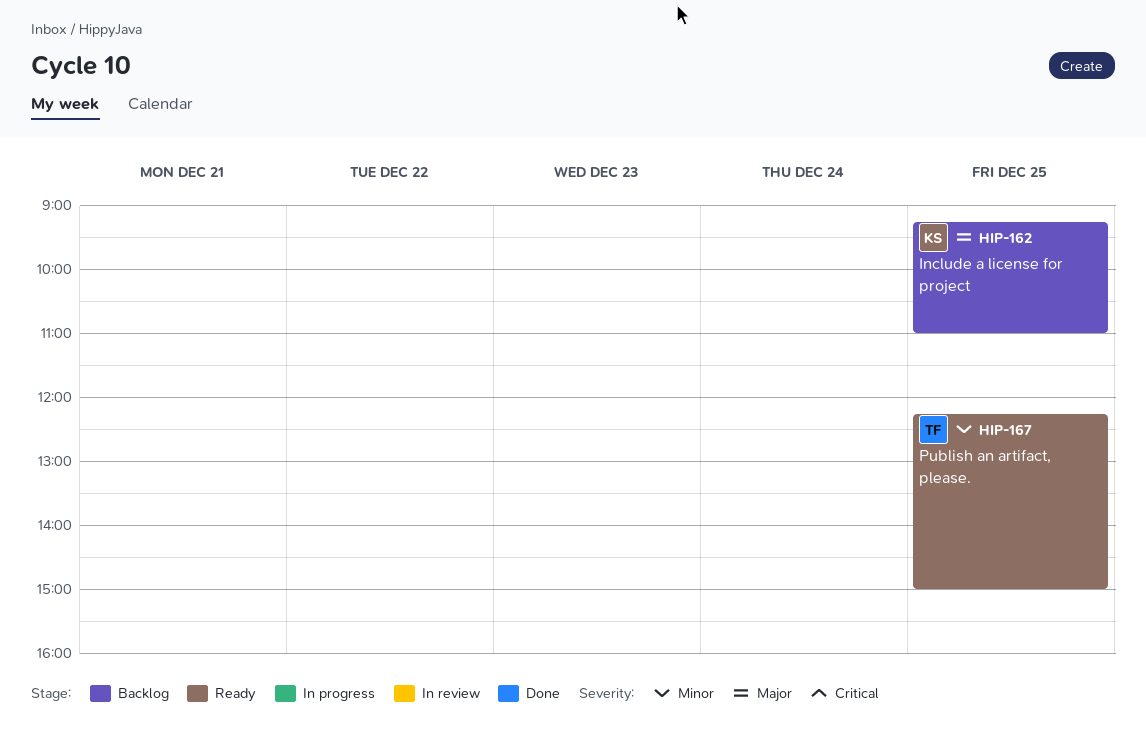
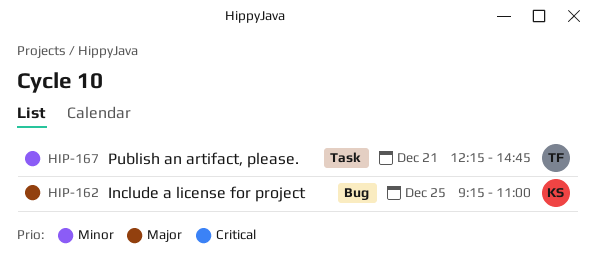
HIP-167, day: Dec 25 -> Dec 21
HIP-167, ends: 15:00 -> 14:45

